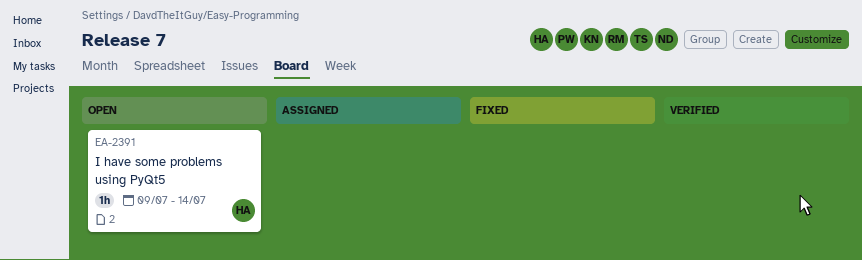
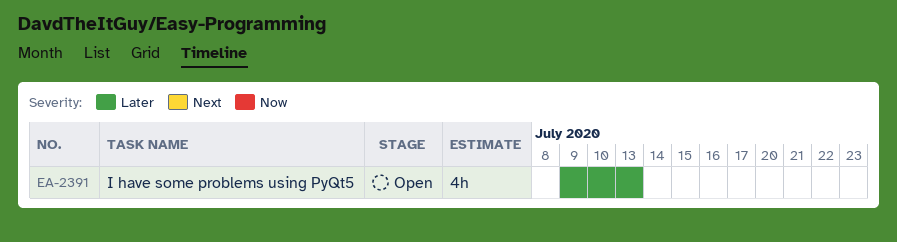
EA-2391, estimate: 1h -> 4h
EA-2391, due: Jul 14 -> Jul 13

